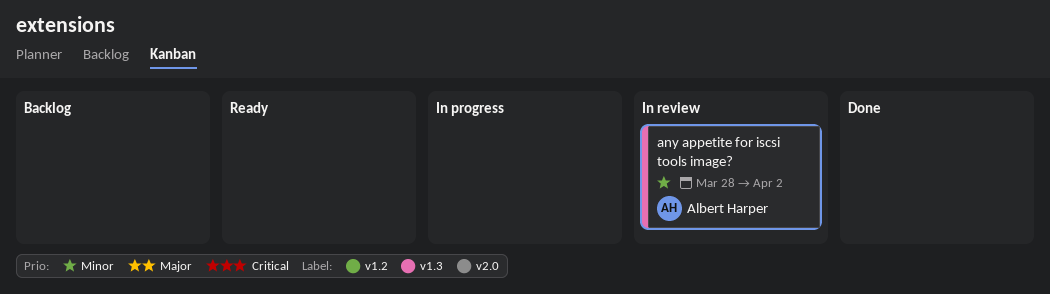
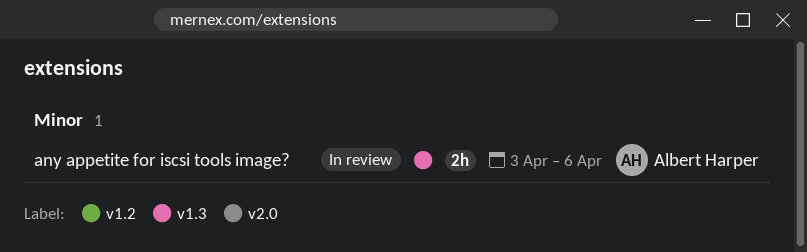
any appetite for iscsi tools image?, start: Mar 28 -> Apr 3
any appetite for iscsi tools image?, due: Apr 2 -> Apr 6

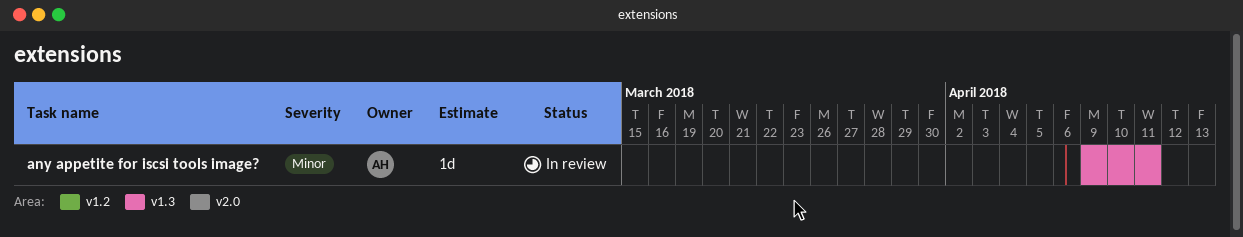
any appetite for iscsi tools image?, estimate: 2h -> 1d
any appetite for iscsi tools image?, start: Apr 3 -> Apr 9
any appetite for iscsi tools image?, due: Apr 6 -> Apr 11

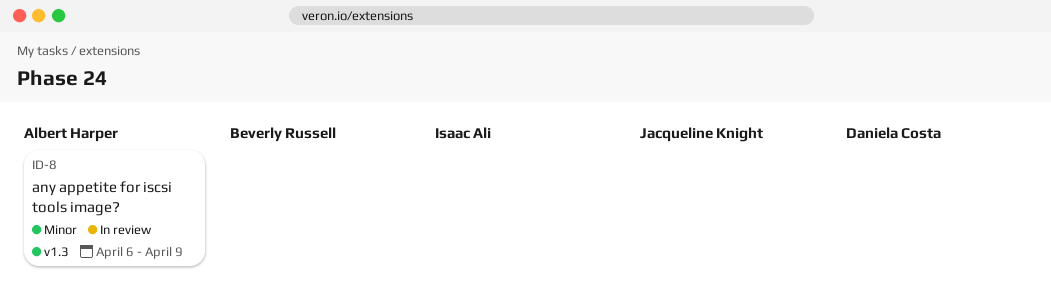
any appetite for iscsi tools image?, start: Apr 9 -> Apr 6
any appetite for iscsi tools image?, due: Apr 11 -> Apr 9

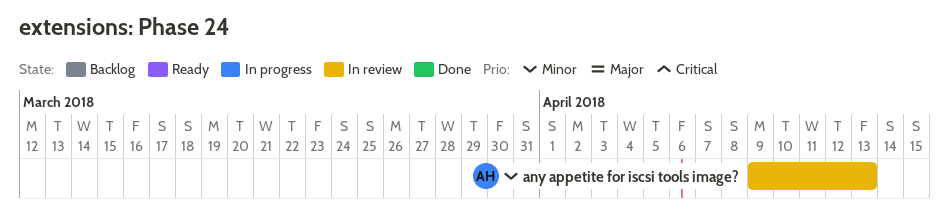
any appetite for iscsi tools image?, start: Apr 6 -> Apr 9
any appetite for iscsi tools image?, due: Apr 9 -> Apr 13

